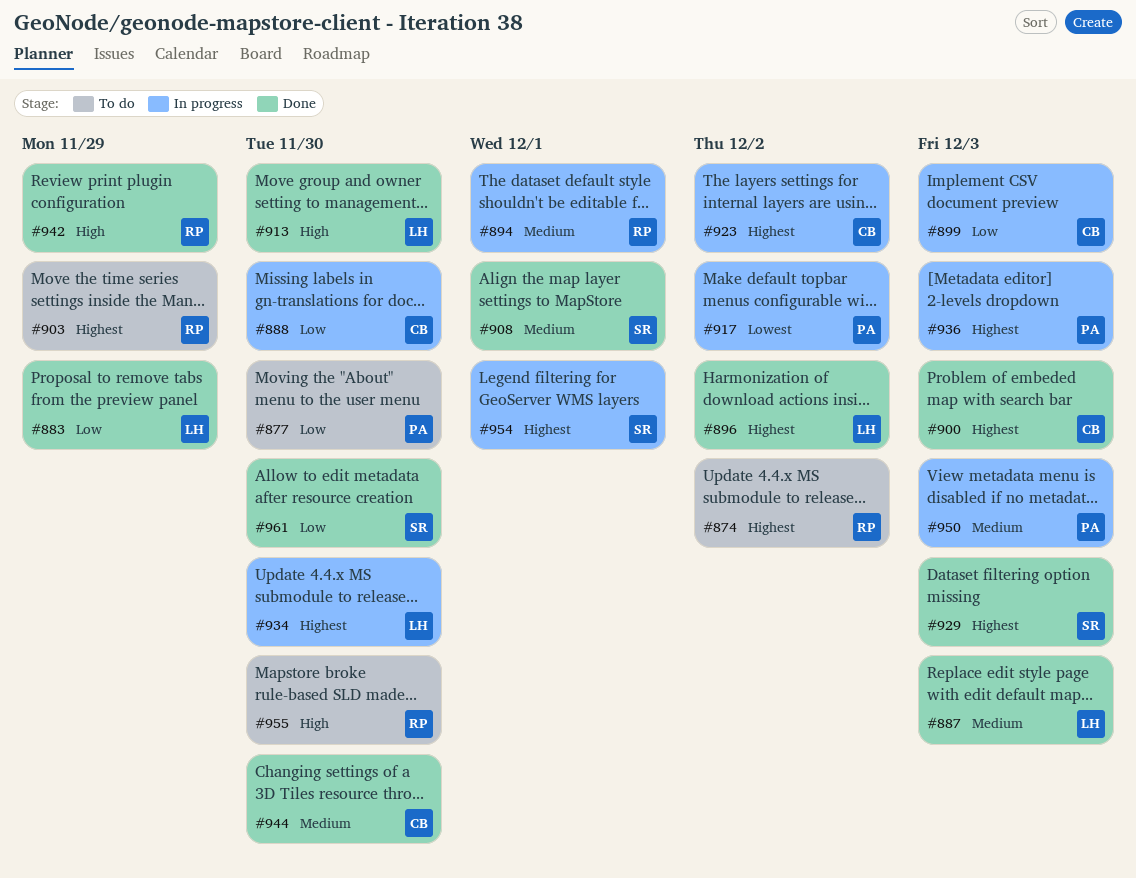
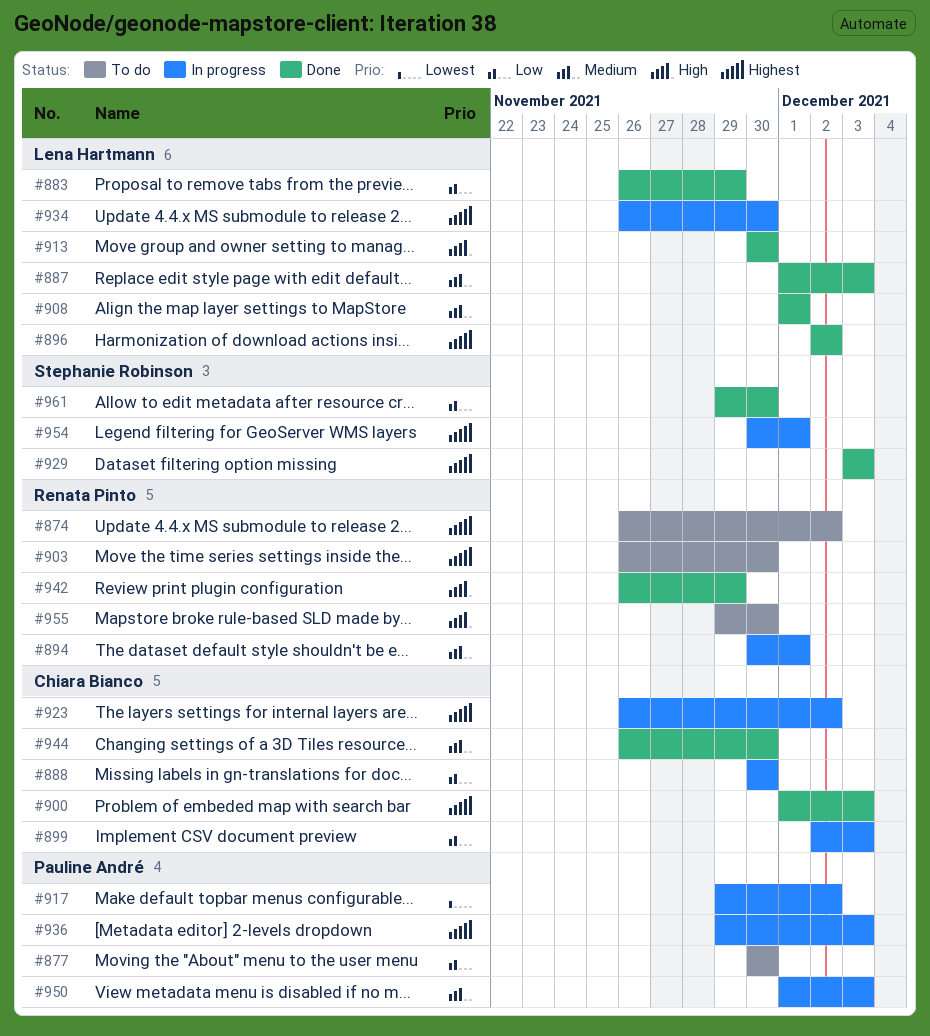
#903, due: Nov 29 -> Nov 30
#908, owner: Stephanie Robinson -> Lena Hartmann

